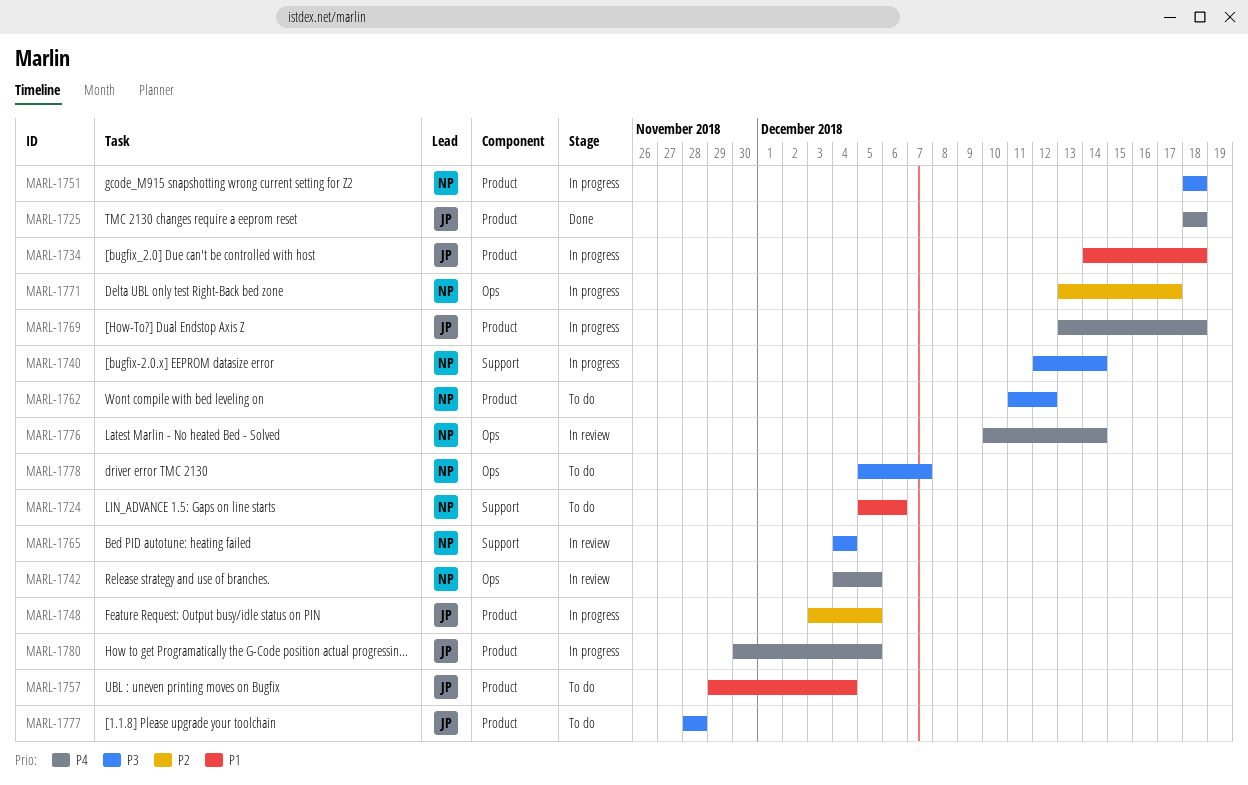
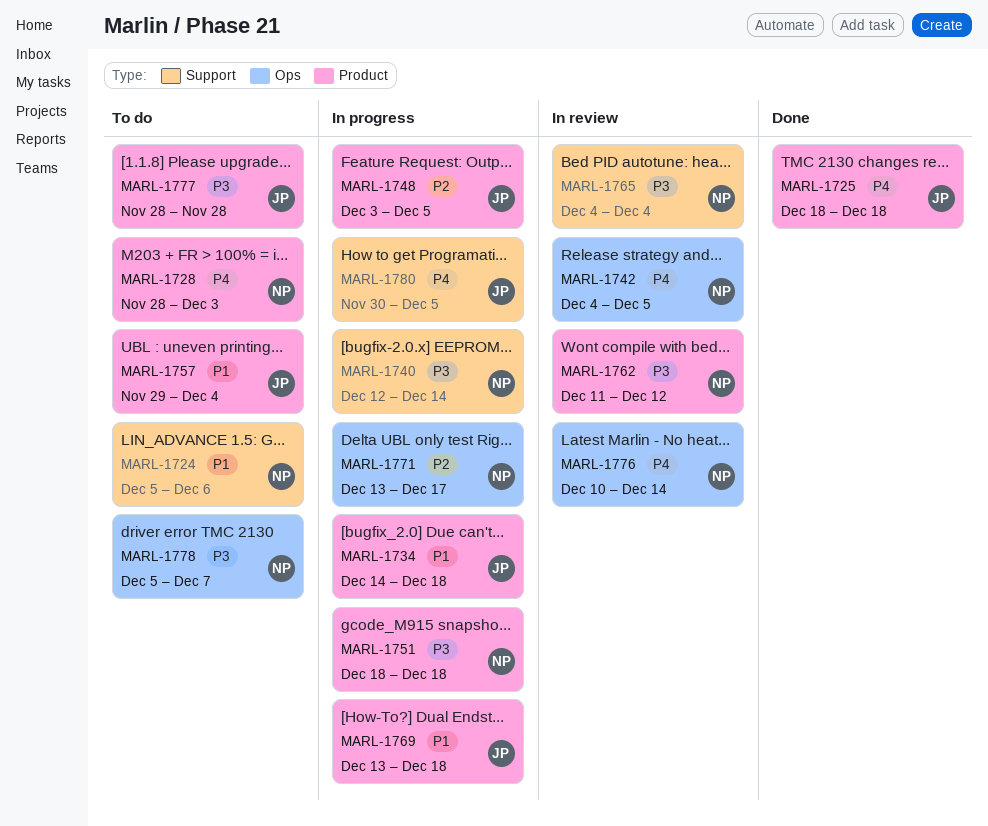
MARL-1728: none -> present
MARL-1762, status: To do -> In review
MARL-1769, priority: P4 -> P1
MARL-1780, label: Product -> Support

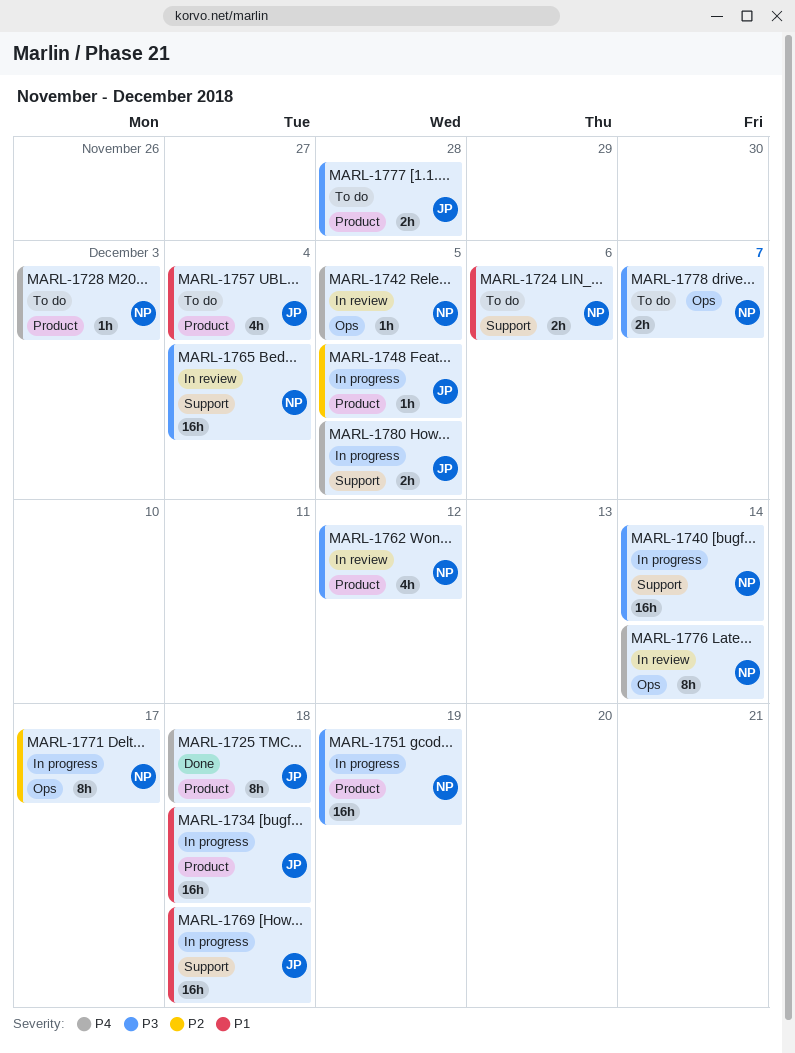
MARL-1751, due: Dec 18 -> Dec 19
MARL-1769, label: Product -> Support

